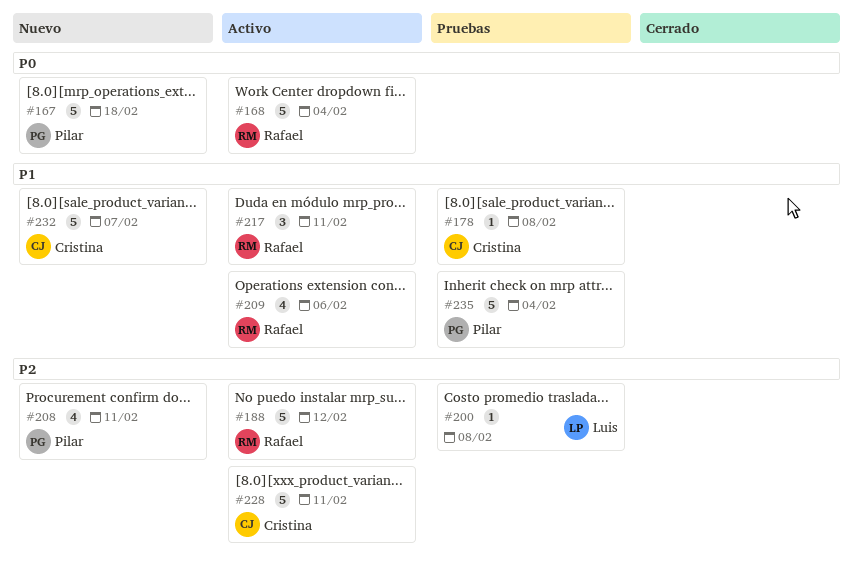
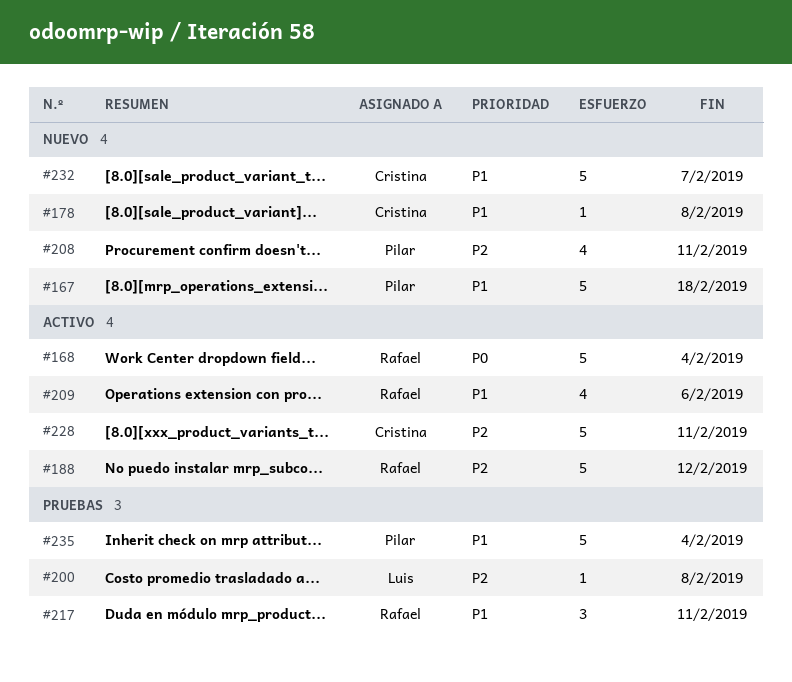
#167, priority: P0 -> P1
#178, status: Pruebas -> Nuevo
#217, status: Activo -> Pruebas

